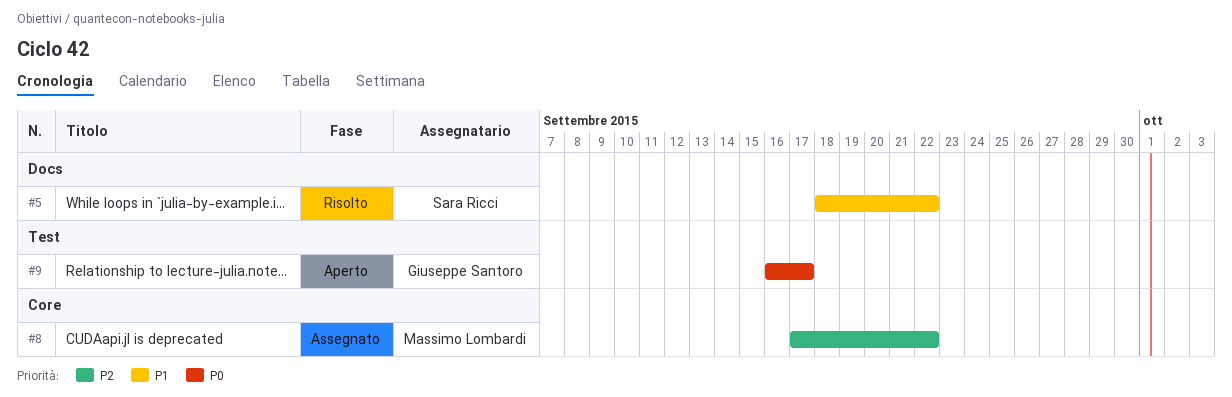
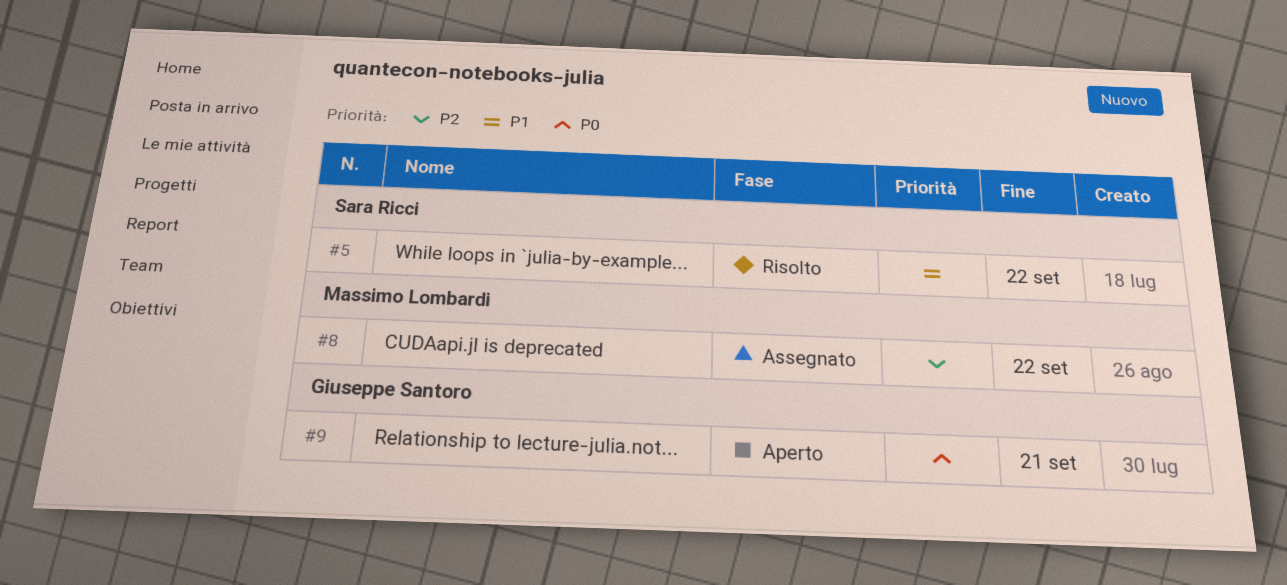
#9, due: Sep 17 -> Sep 21

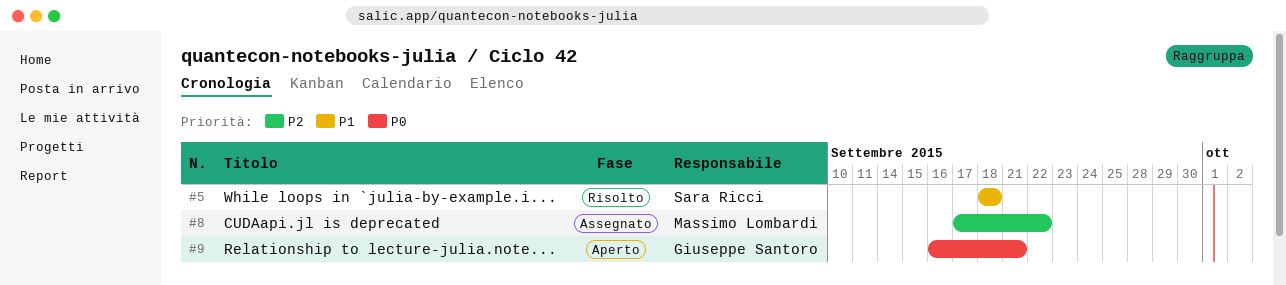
#5, due: Sep 22 -> Sep 18

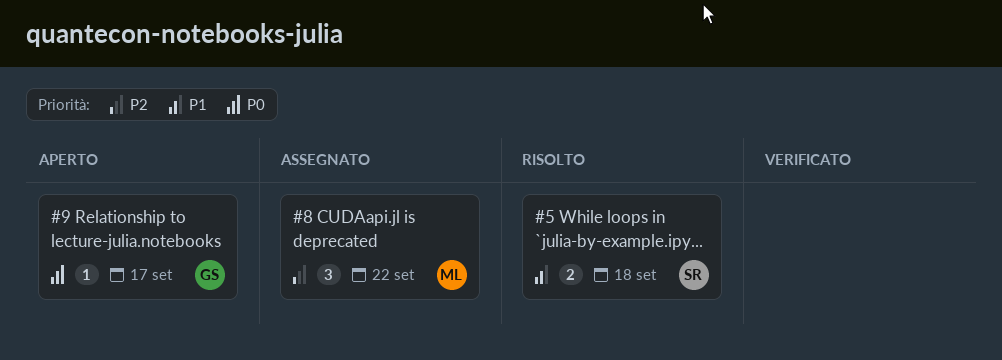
#9, due: Sep 21 -> Sep 17

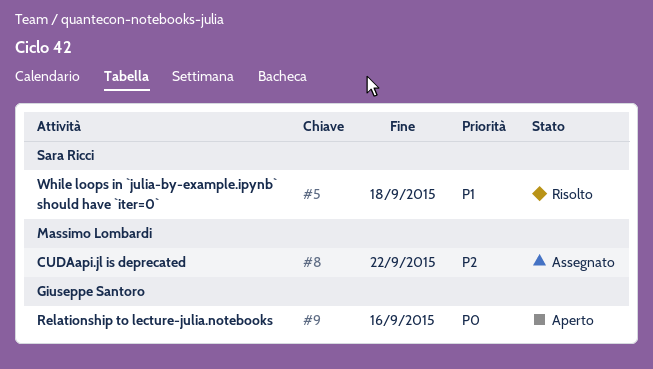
#9, due: Sep 17 -> Sep 16

